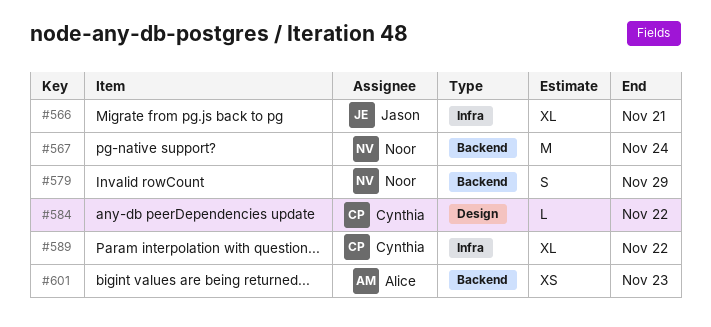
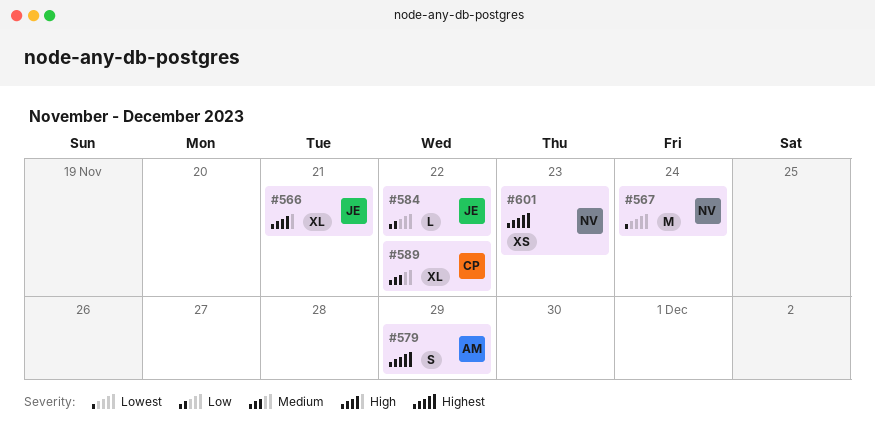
#579, owner: Noor -> Alice
#584, owner: Cynthia -> Jason
#601, owner: Alice -> Noor

